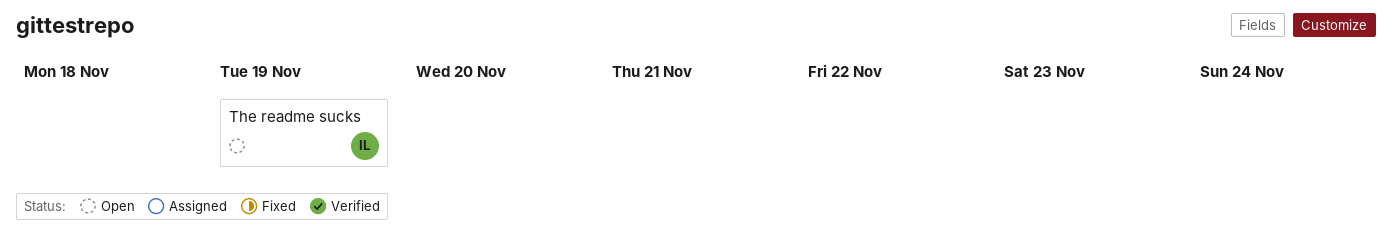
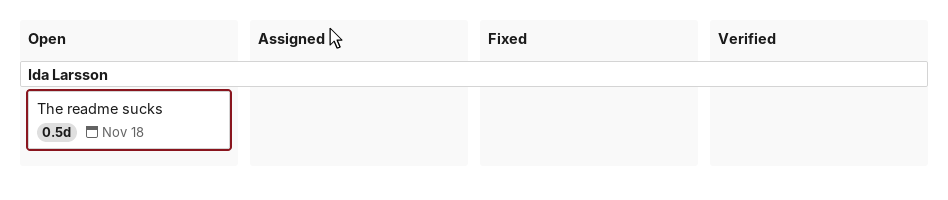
The readme sucks, due: Nov 19 -> Nov 18

